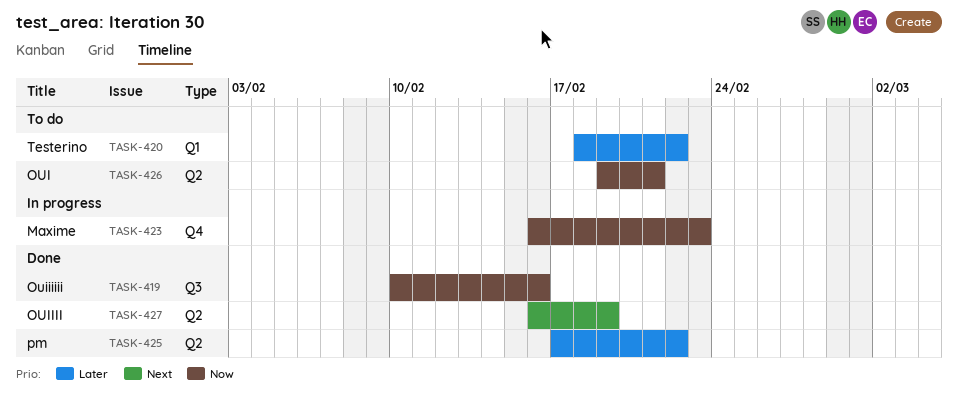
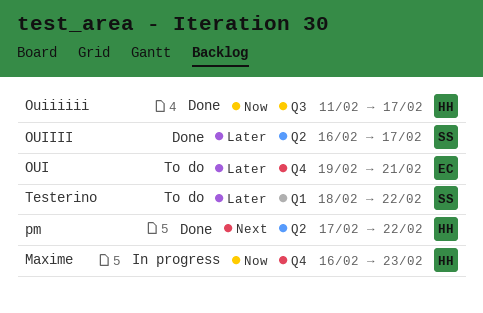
OUI, priority: Now -> Later
OUI, label: Q2 -> Q4
OUIIII, priority: Next -> Later
OUIIII, due: Feb 19 -> Feb 17
Ouiiiiii, start: Feb 10 -> Feb 11
Ouiiiiii, due: Feb 16 -> Feb 17
pm, priority: Later -> Next

